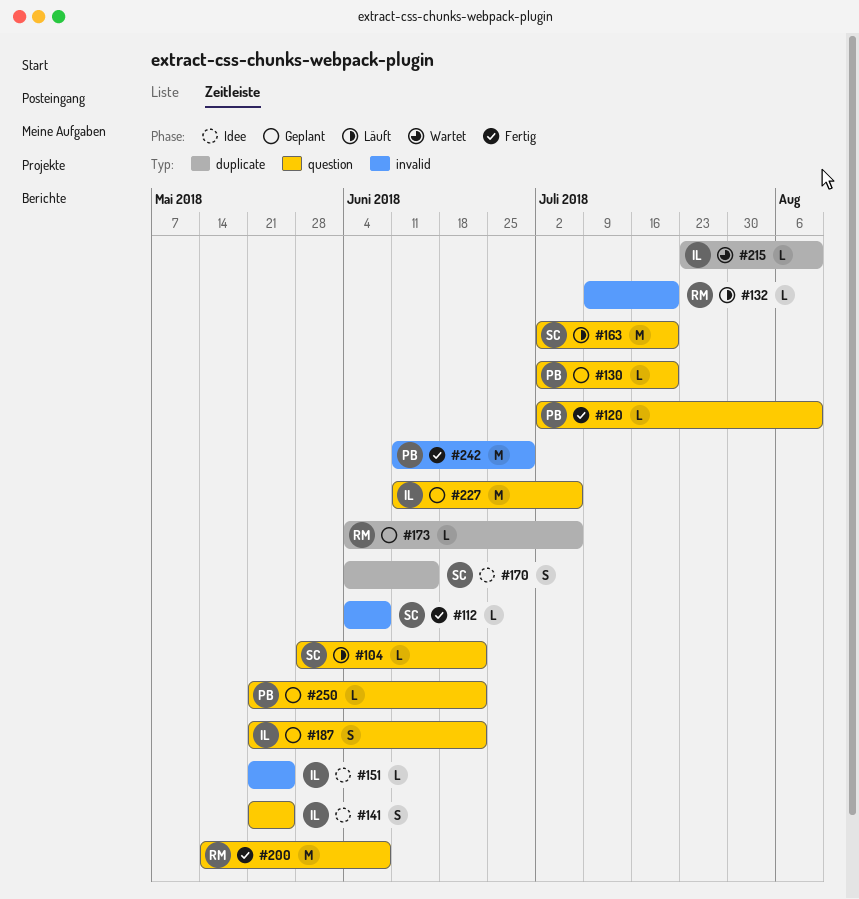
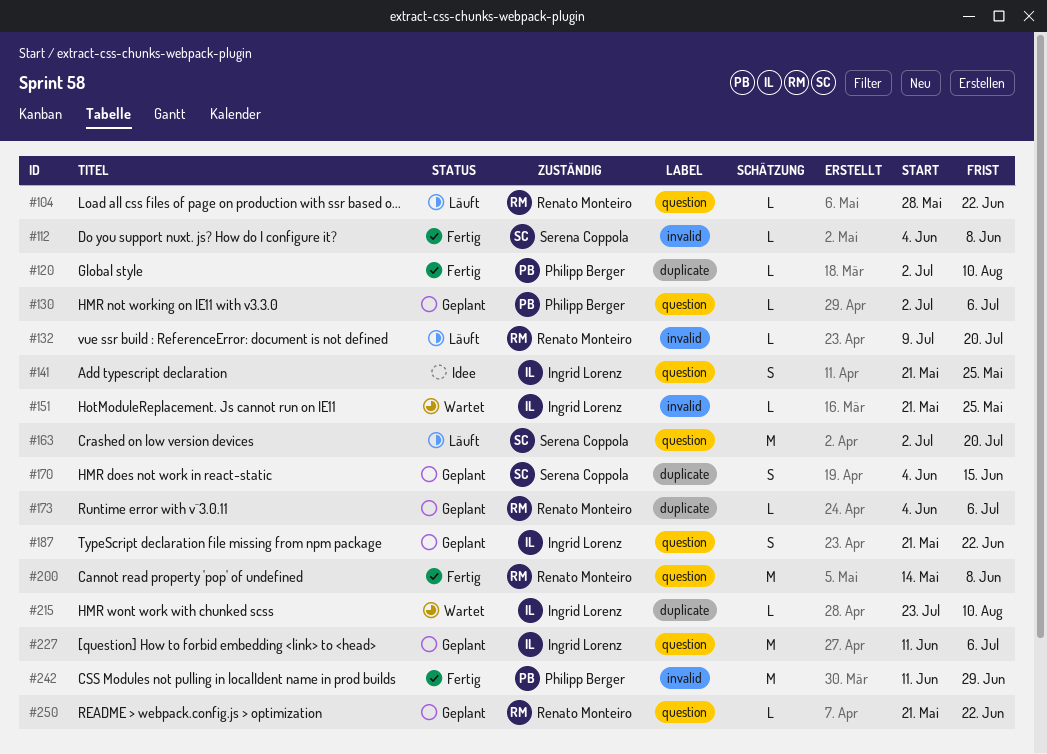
#104, owner: Serena Coppola -> Renato Monteiro
#120, label: question -> duplicate
#130, due: Jul 20 -> Jul 6
#151, status: Idee -> Wartet
#170, status: Idee -> Geplant
#250, owner: Philipp Berger -> Renato Monteiro

